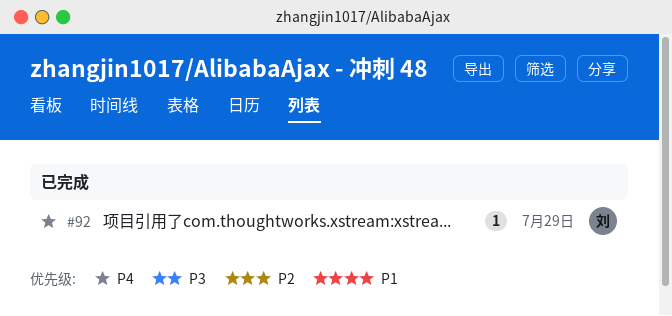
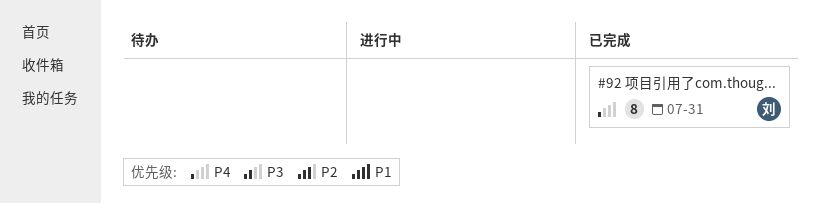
#92, estimate: 1 -> 8
#92, due: Jul 29 -> Jul 31

